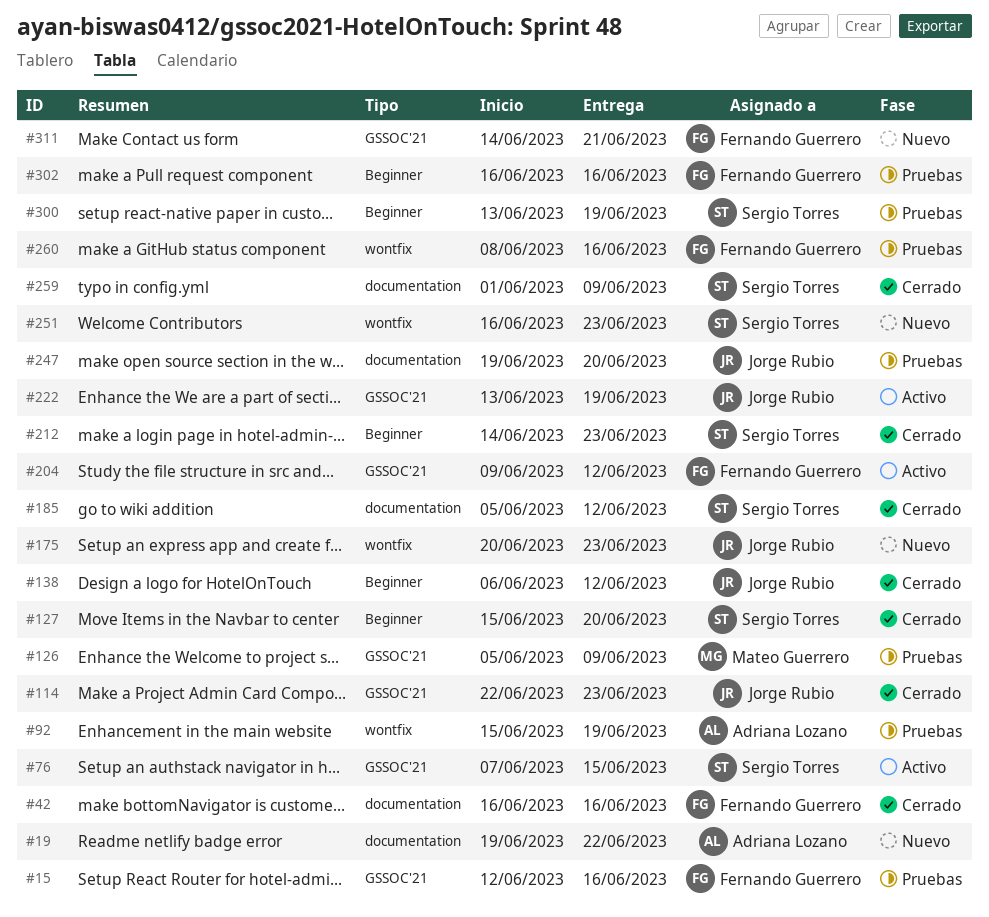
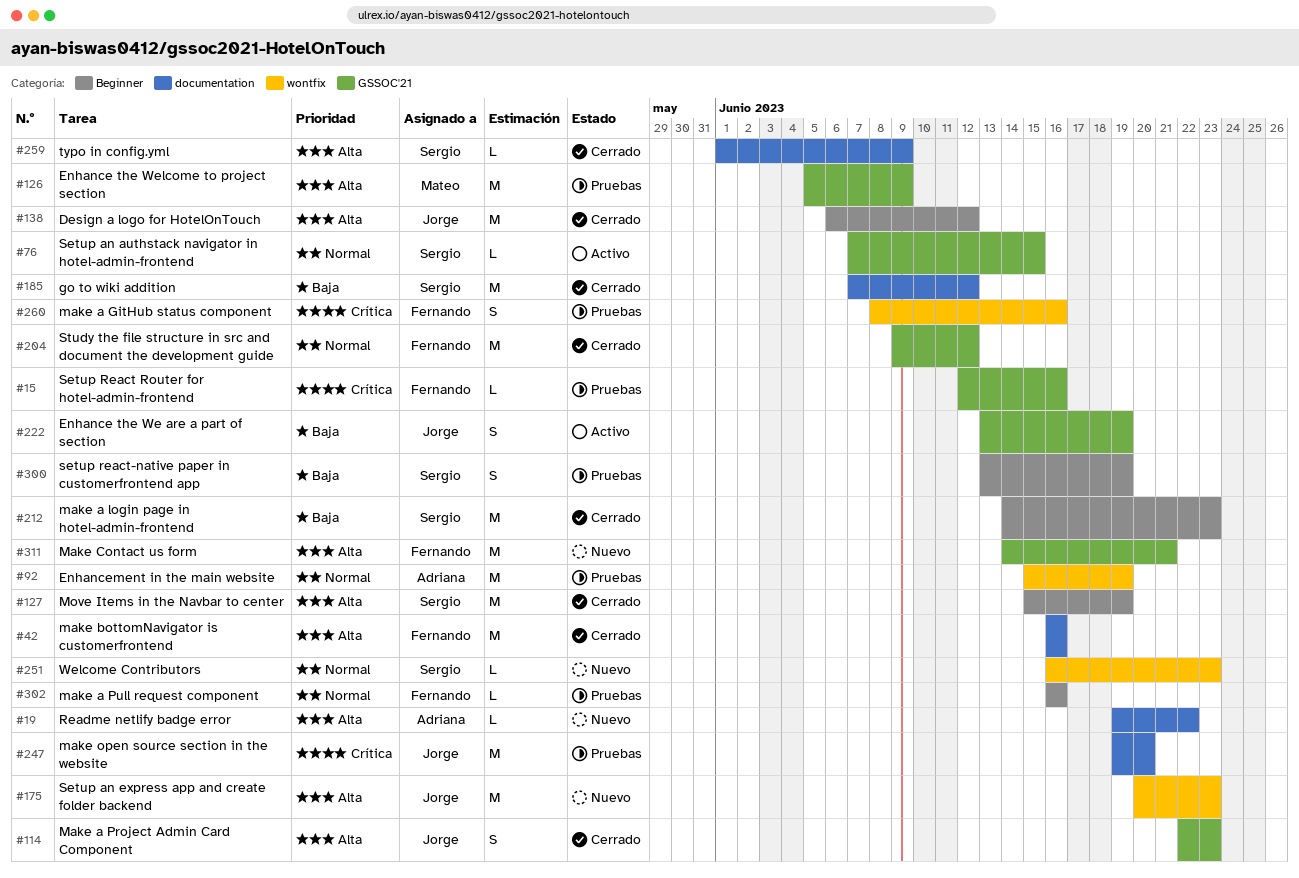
#127, due: Jun 20 -> Jun 19
#185, start: Jun 5 -> Jun 7
#204, status: Activo -> Cerrado

